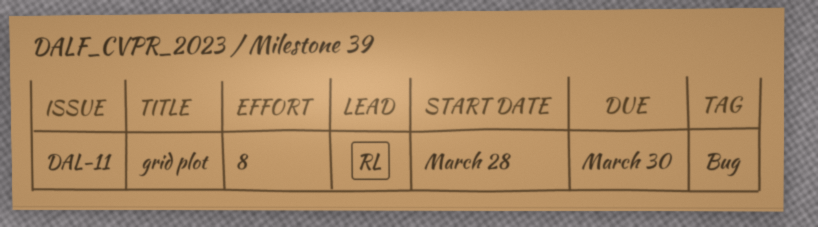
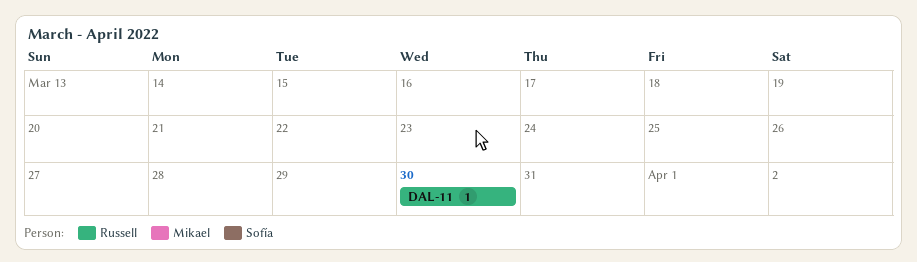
DAL-11, estimate: 8 -> 1
DAL-11, start: Mar 28 -> Mar 30

